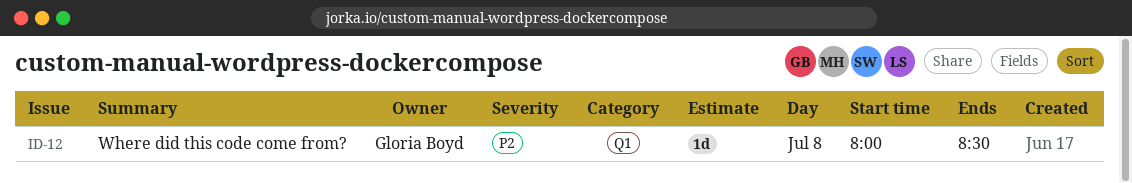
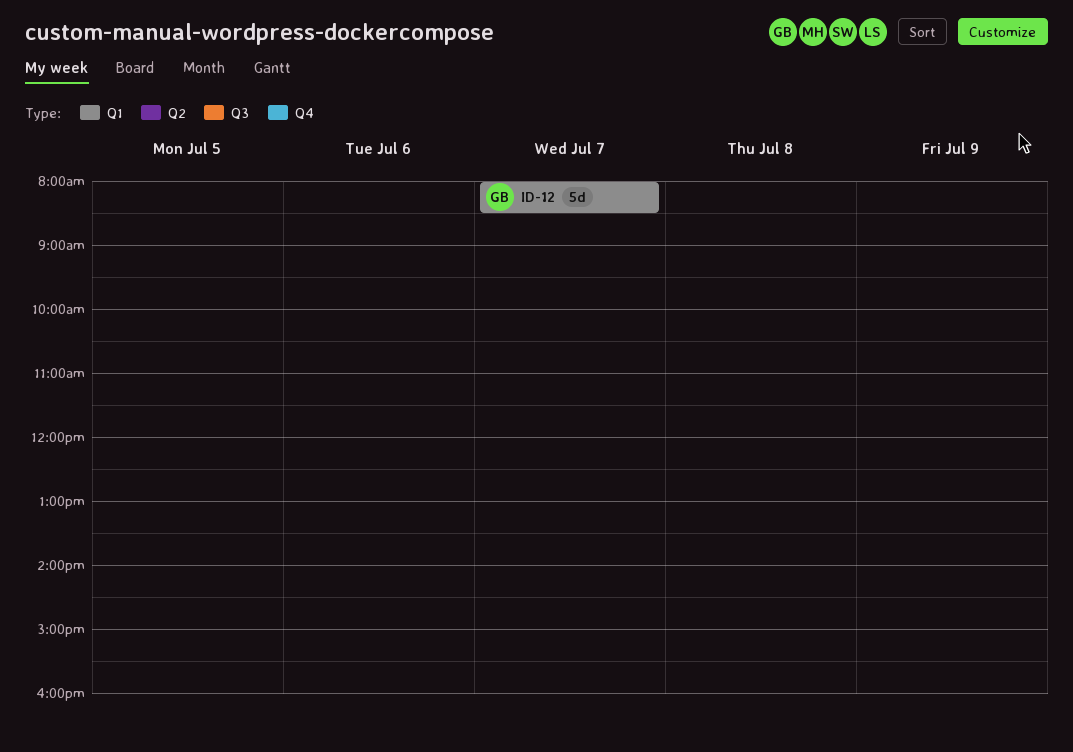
ID-12, estimate: 1d -> 5d
ID-12, day: Jul 8 -> Jul 7

